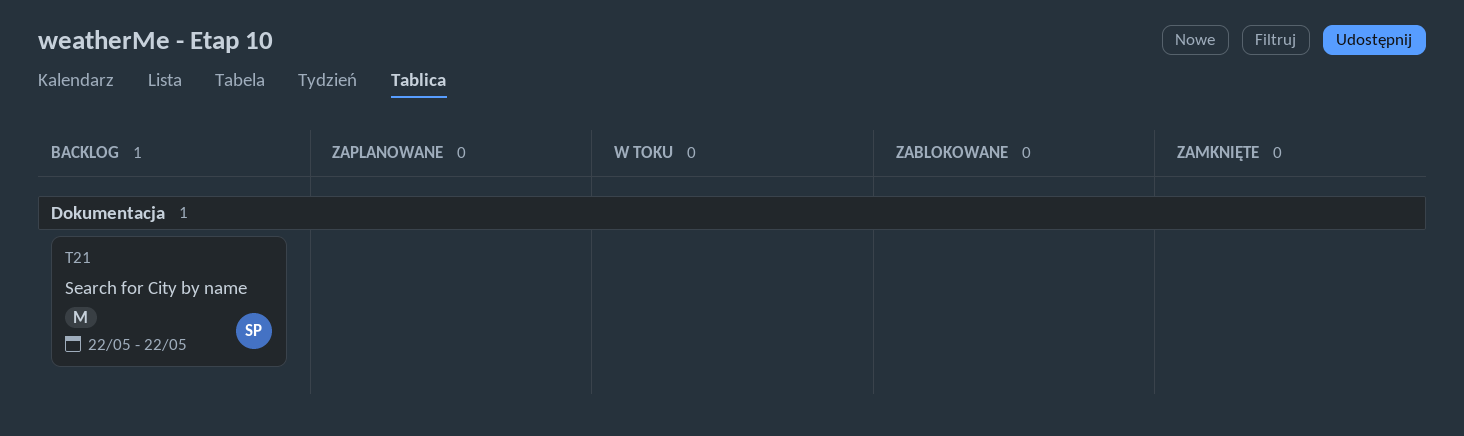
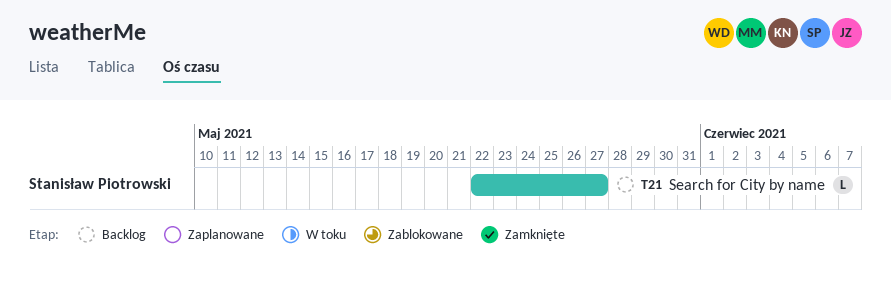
T21, estimate: M -> L
T21, due: May 22 -> May 27

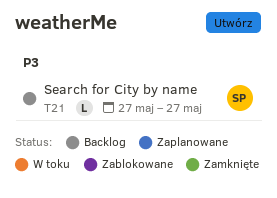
T21, start: May 22 -> May 27

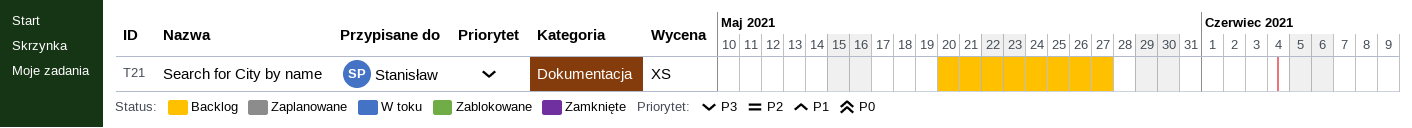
T21, estimate: L -> XS
T21, start: May 27 -> May 20

